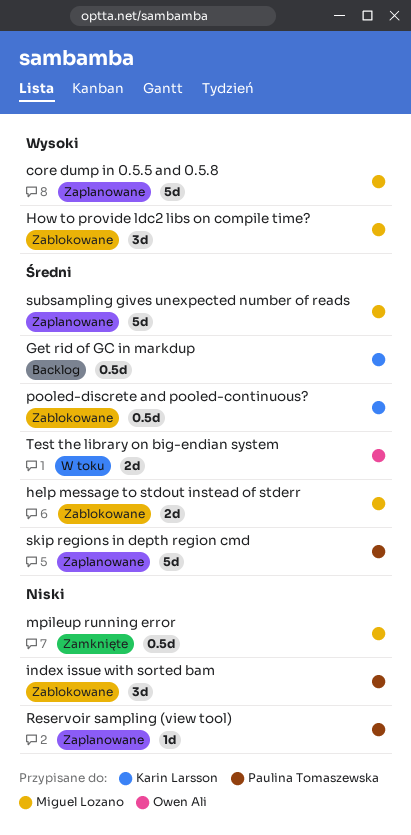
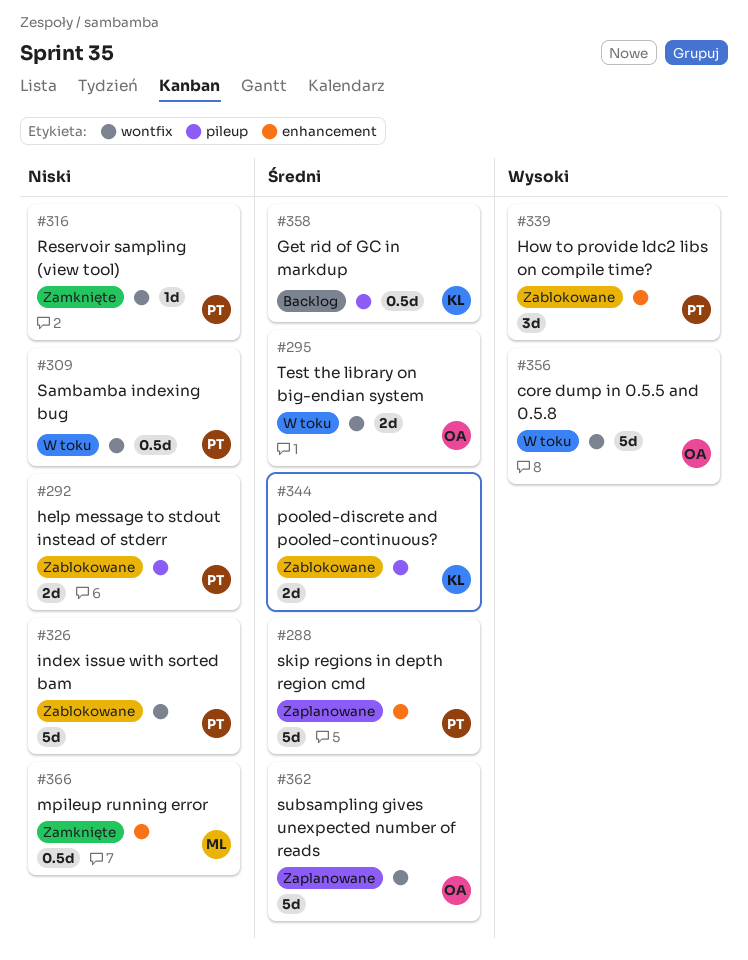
core dump in 0.5.5 and 0.5.8, status: Zaplanowane -> W toku
core dump in 0.5.5 and 0.5.8, owner: Miguel Lozano -> Owen Ali
help message to stdout instead of stderr, owner: Miguel Lozano -> Paulina Tomaszewska
help message to stdout instead of stderr, priority: Średni -> Niski
How to provide ldc2 libs on compile time?, owner: Miguel Lozano -> Paulina Tomaszewska
index issue with sorted bam, estimate: 3d -> 5d
pooled-discrete and pooled-continuous?, estimate: 0.5d -> 2d
Reservoir sampling (view tool), status: Zaplanowane -> Zamknięte
Sambamba indexing bug: none -> present
subsampling gives unexpected number of reads, owner: Miguel Lozano -> Owen Ali

